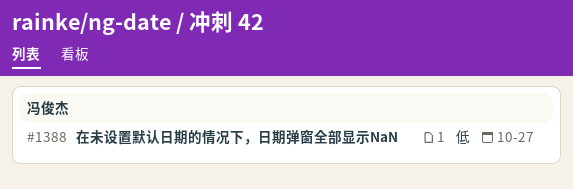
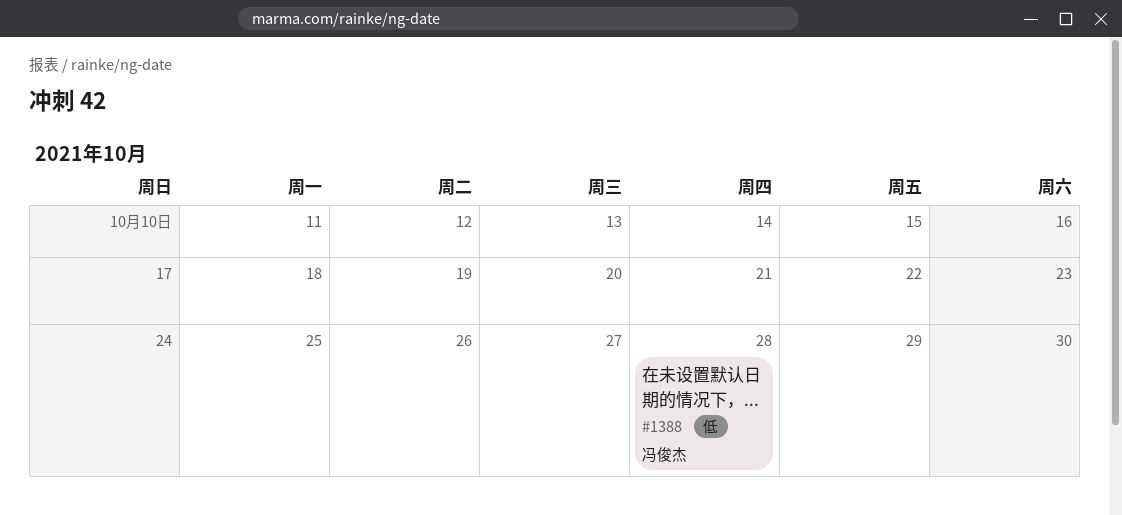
#1388, due: Oct 27 -> Oct 28

